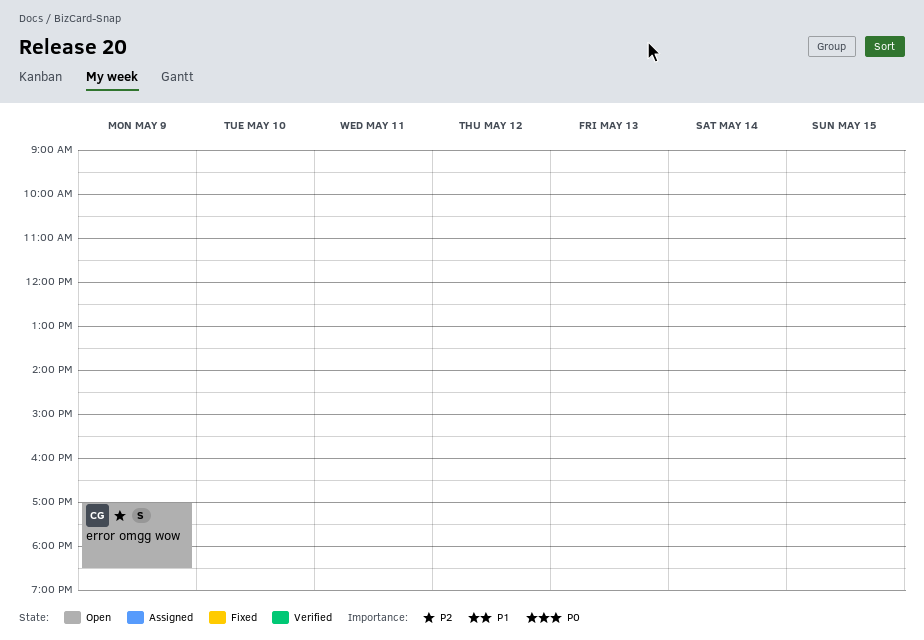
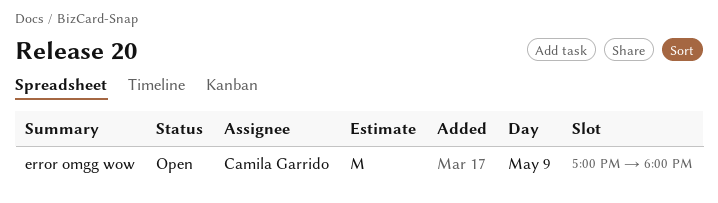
error omgg wow, estimate: S -> M
error omgg wow, ends: 18:30 -> 18:00

